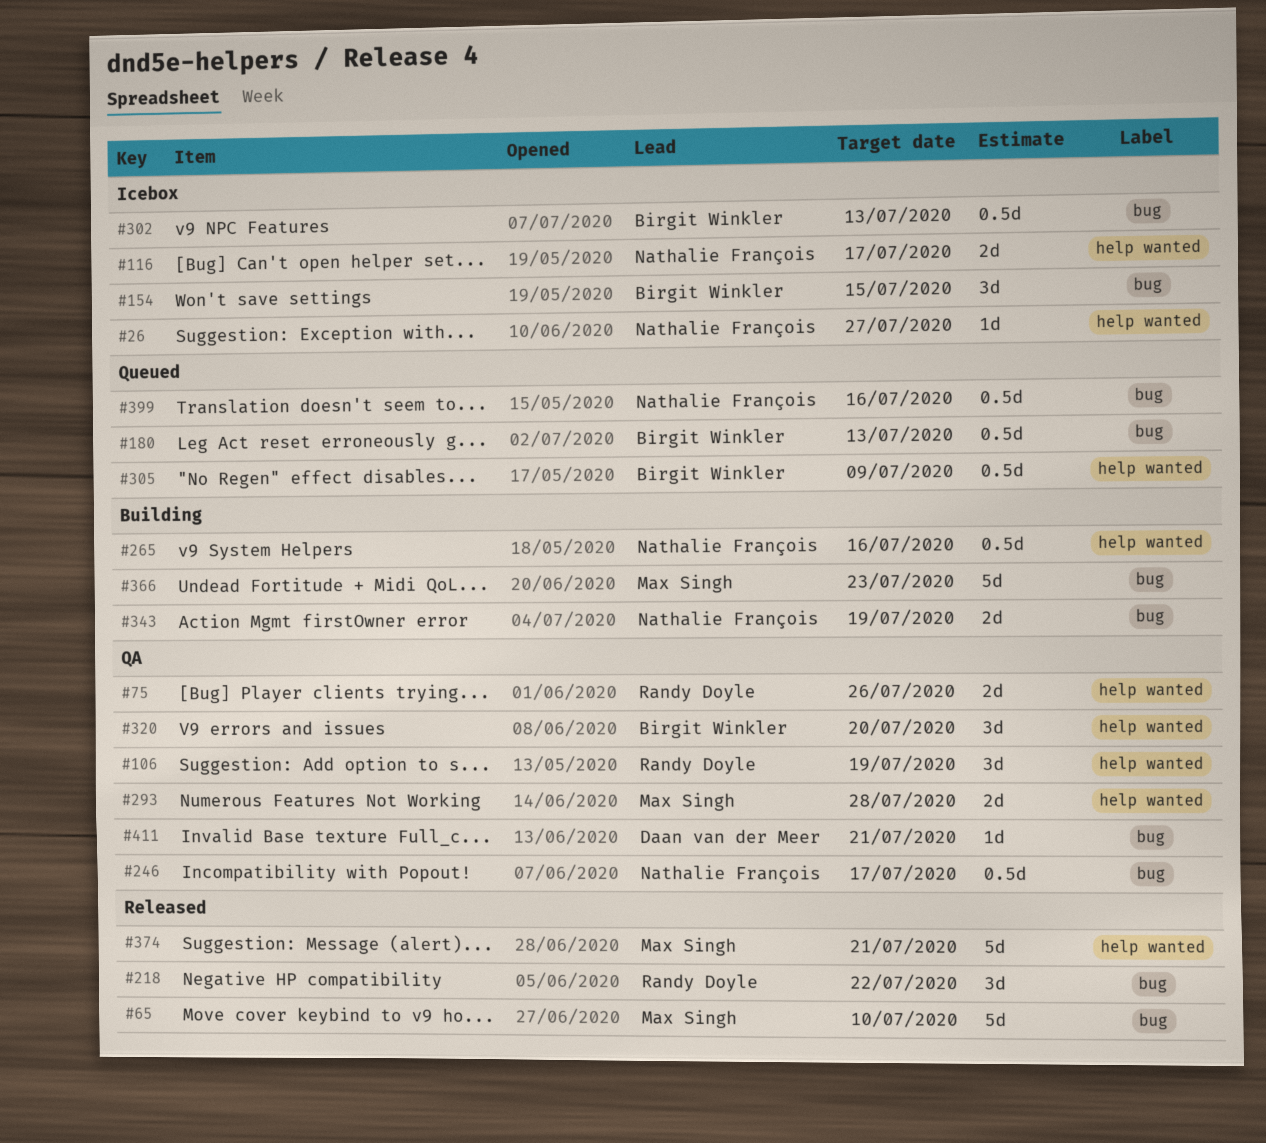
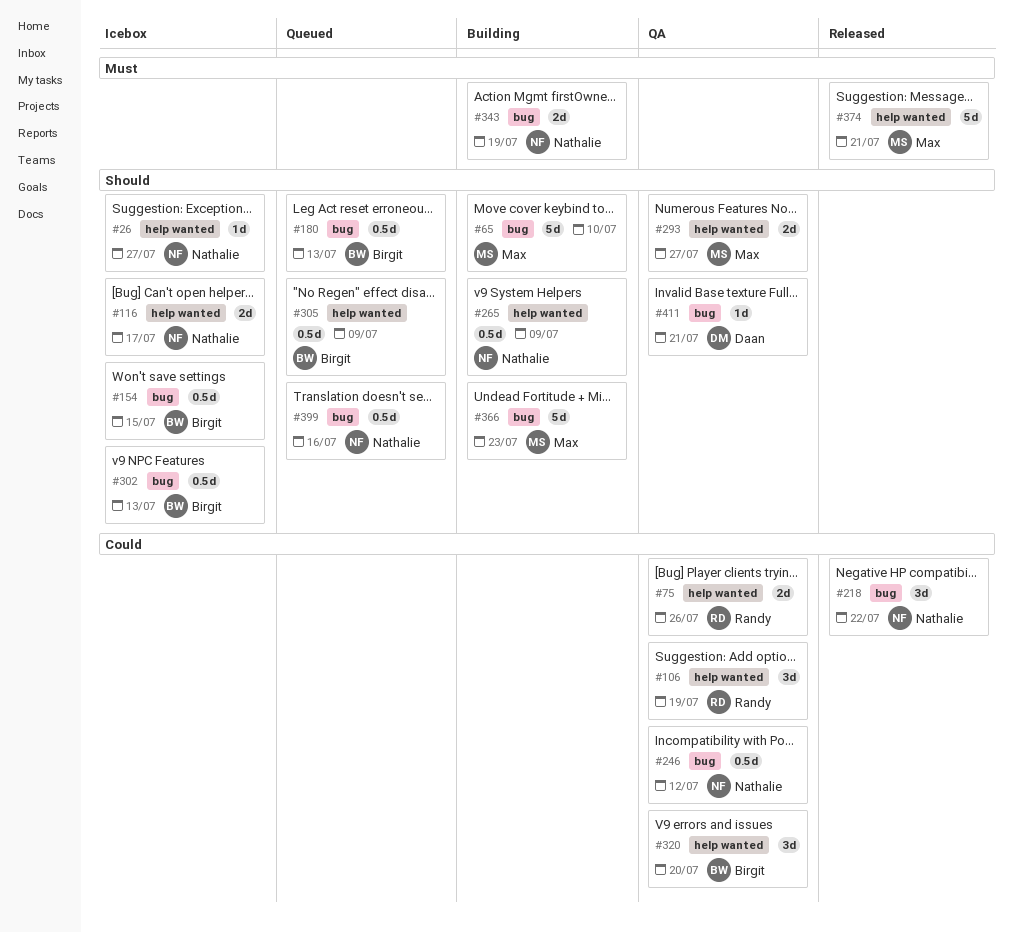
#65, status: Released -> Building
#154, estimate: 3d -> 0.5d
#218, owner: Randy Doyle -> Nathalie François
#246, due: Jul 17 -> Jul 12
#265, due: Jul 16 -> Jul 9
#293, due: Jul 28 -> Jul 27

